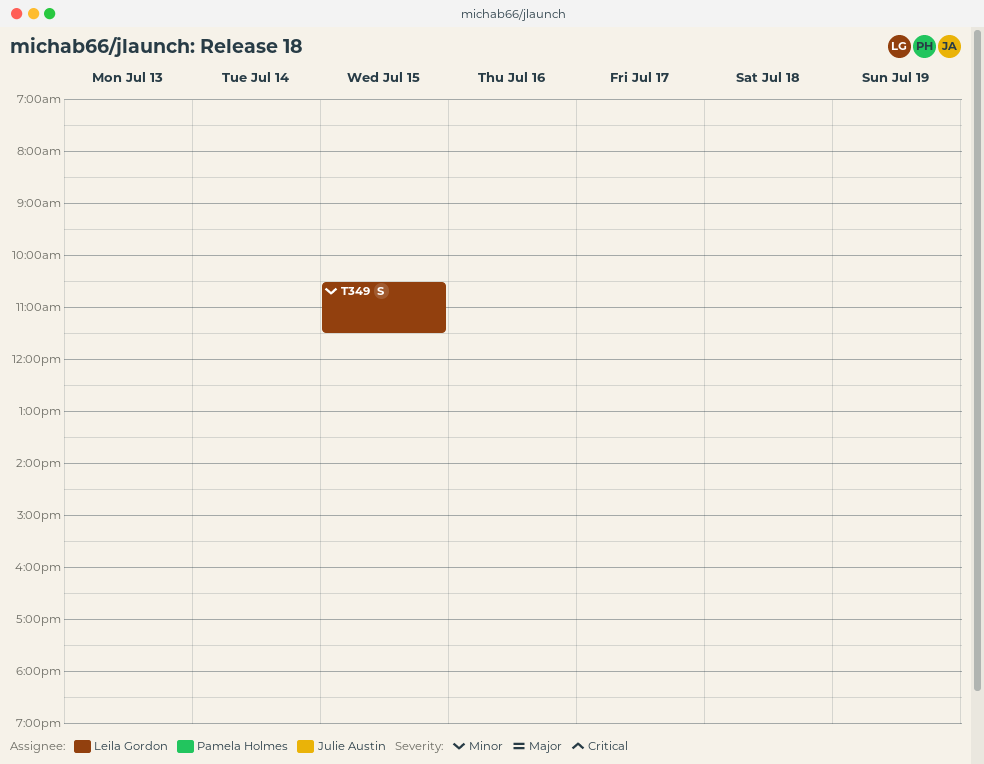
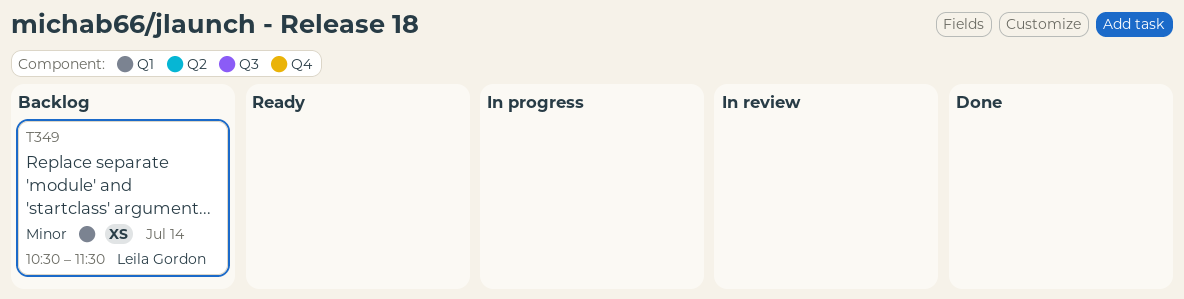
T349, estimate: S -> XS
T349, day: Jul 15 -> Jul 14

